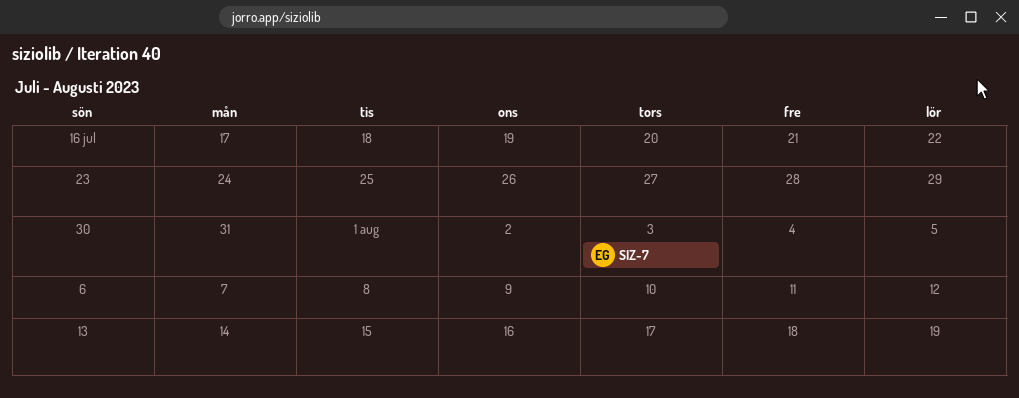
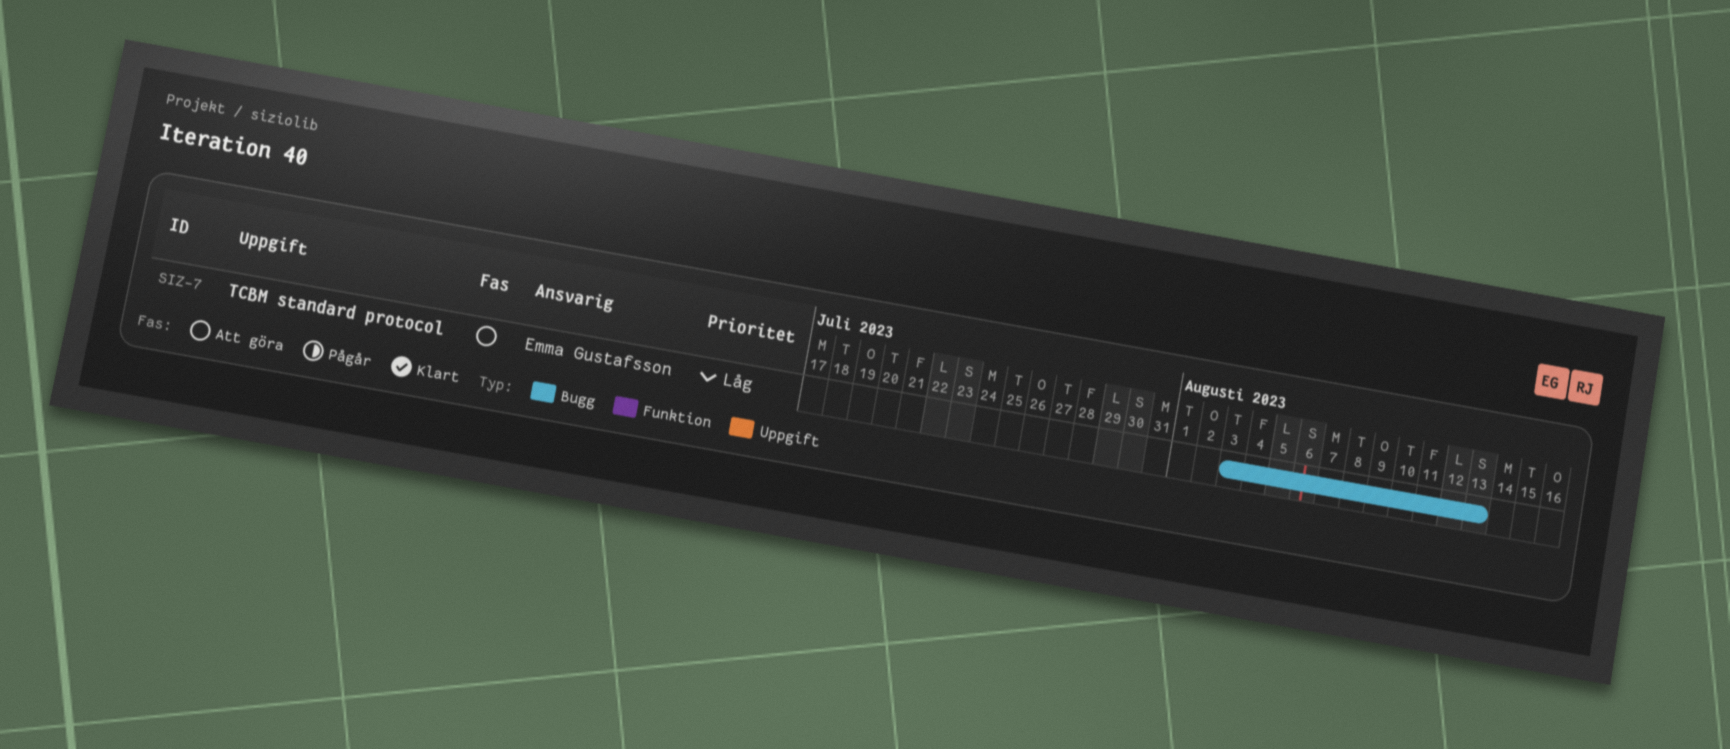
SIZ-7, due: Aug 3 -> Aug 13

